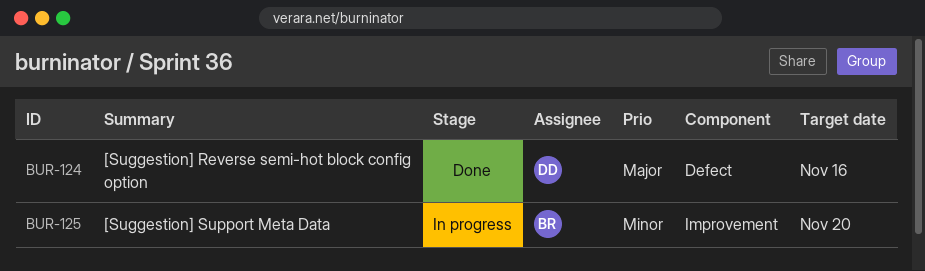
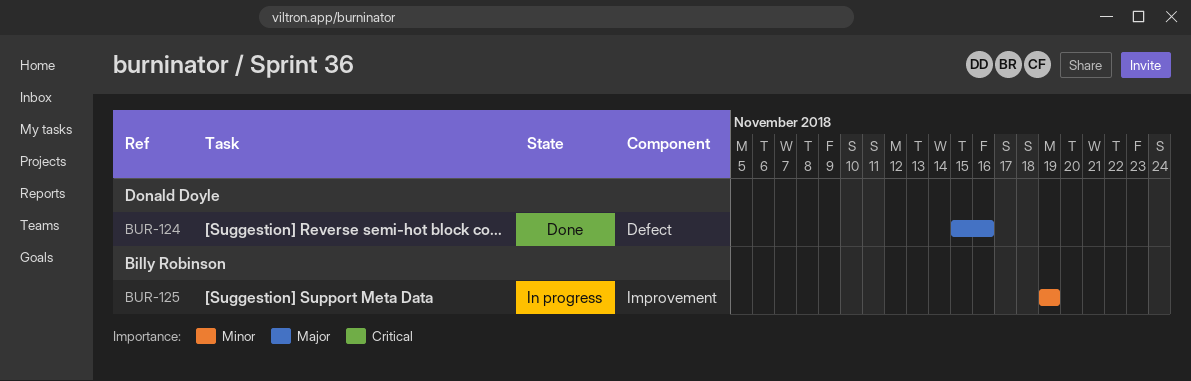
BUR-125, due: Nov 20 -> Nov 19

